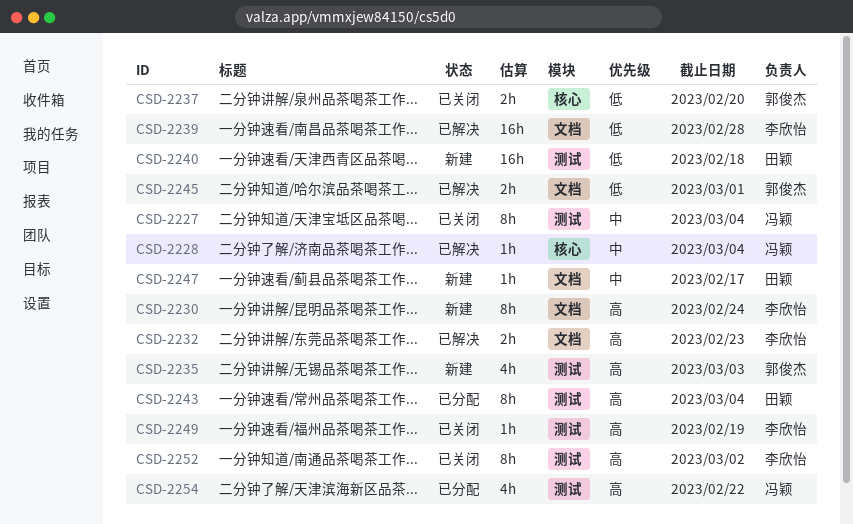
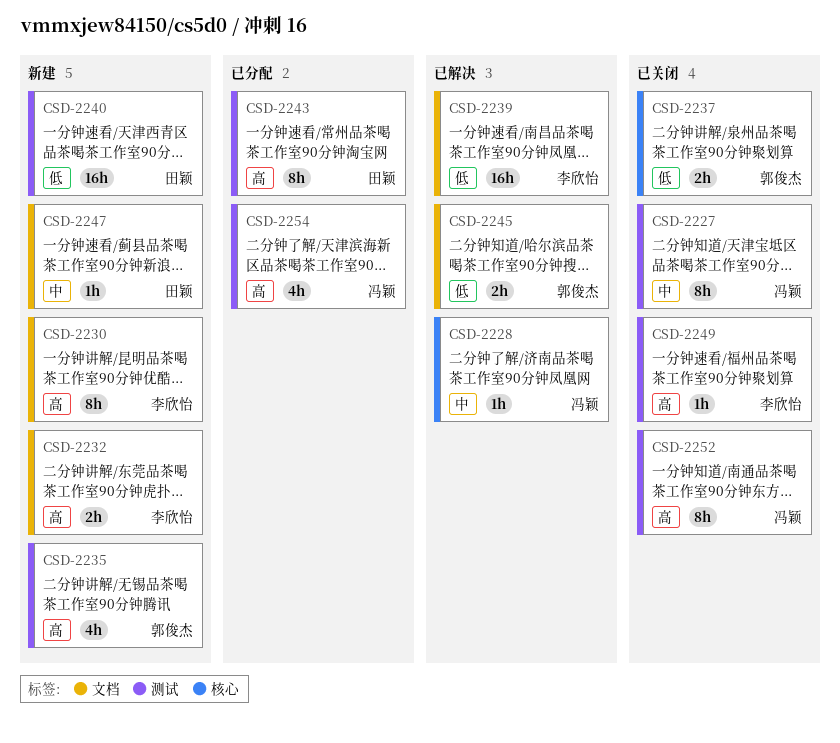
CSD-2232, status: 已解决 -> 新建
CSD-2252, owner: 李欣怡 -> 冯颖

